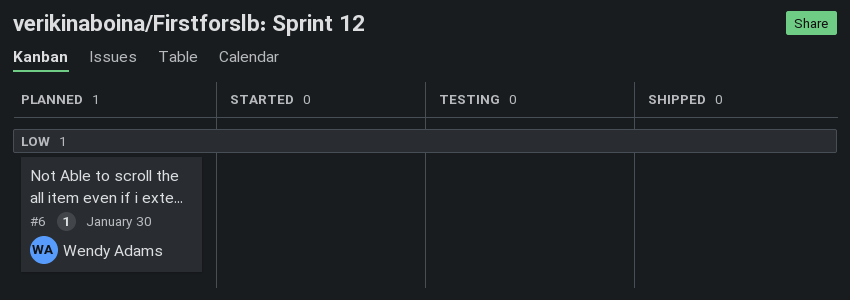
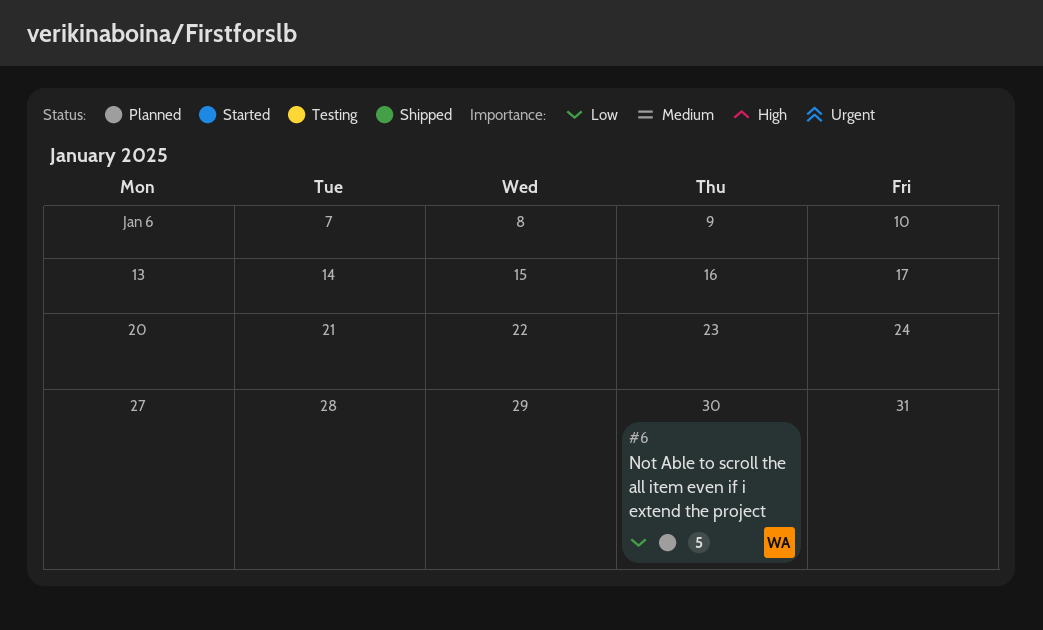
#6, estimate: 1 -> 5

